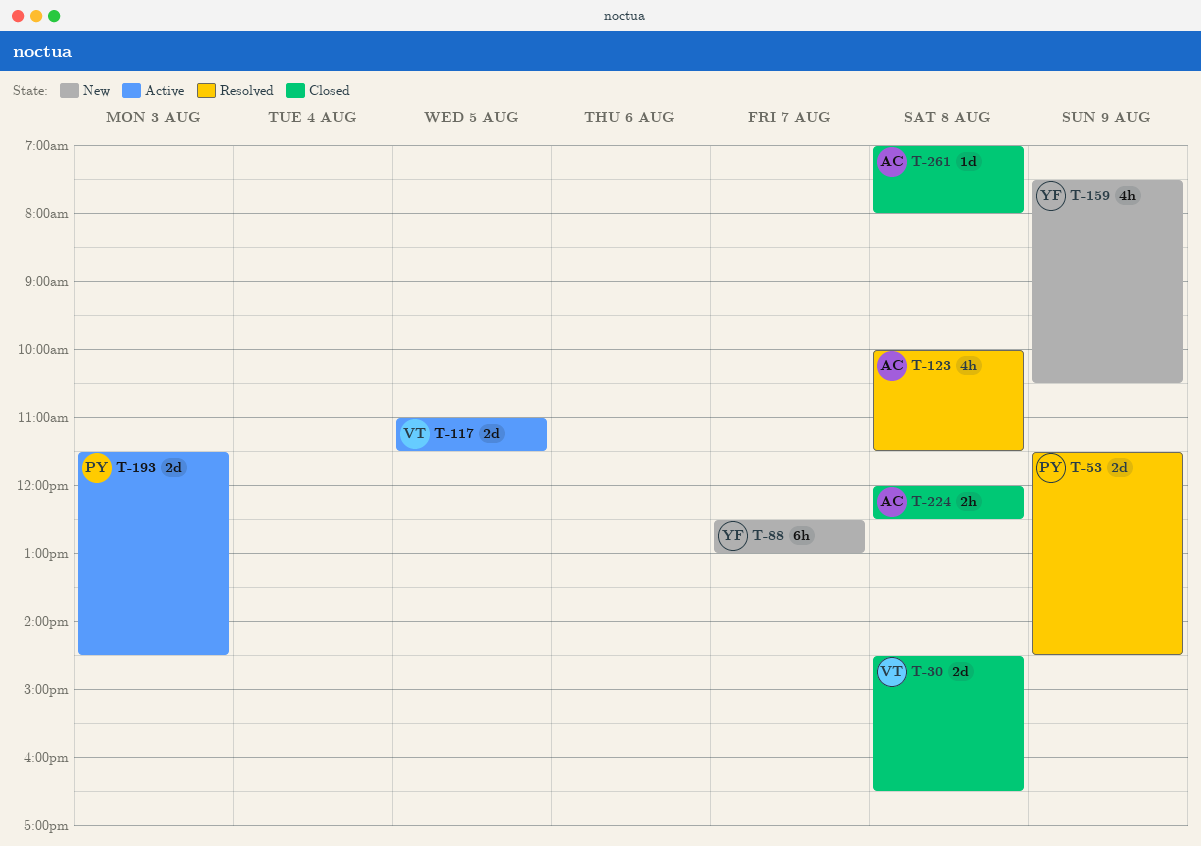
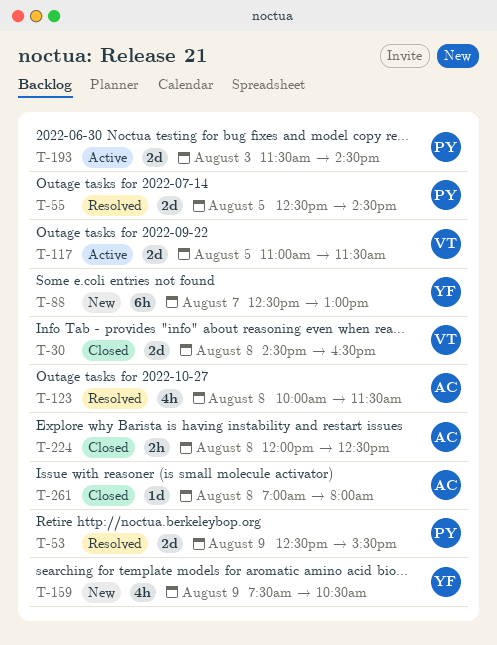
T-53, begins: 11:30 -> 12:30
T-53, ends: 14:30 -> 15:30
T-55: none -> present

